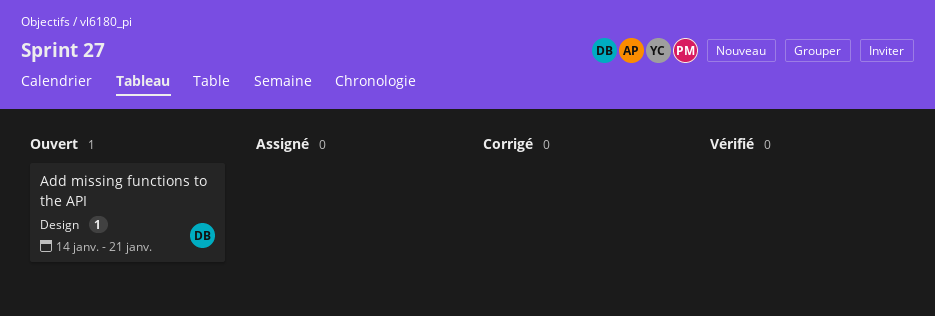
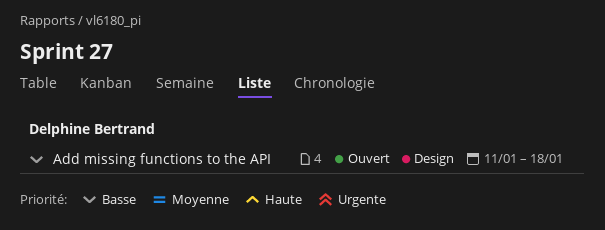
Add missing functions to the API, start: Jan 14 -> Jan 11
Add missing functions to the API, due: Jan 21 -> Jan 18

